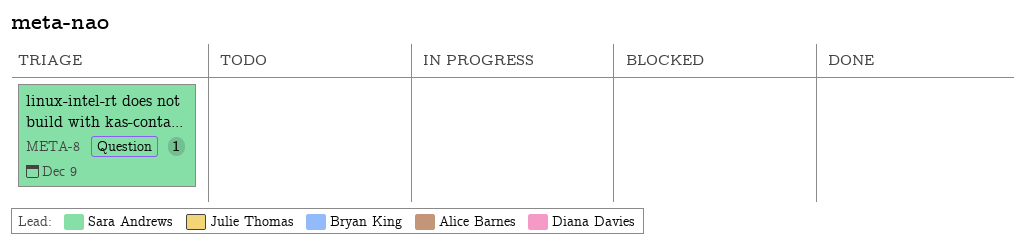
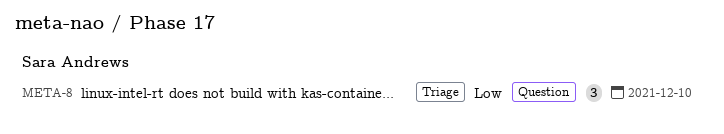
META-8, estimate: 1 -> 3
META-8, due: Dec 9 -> Dec 10

